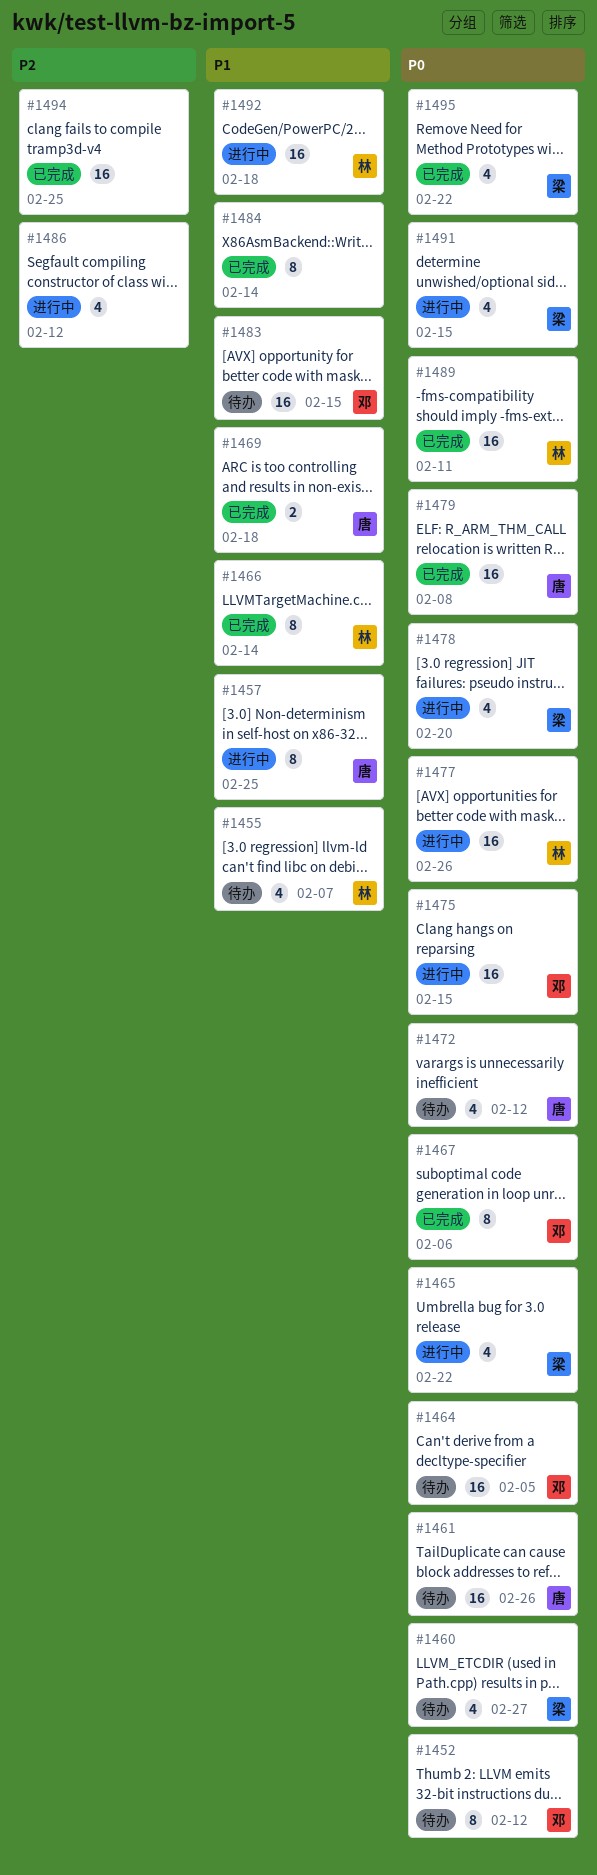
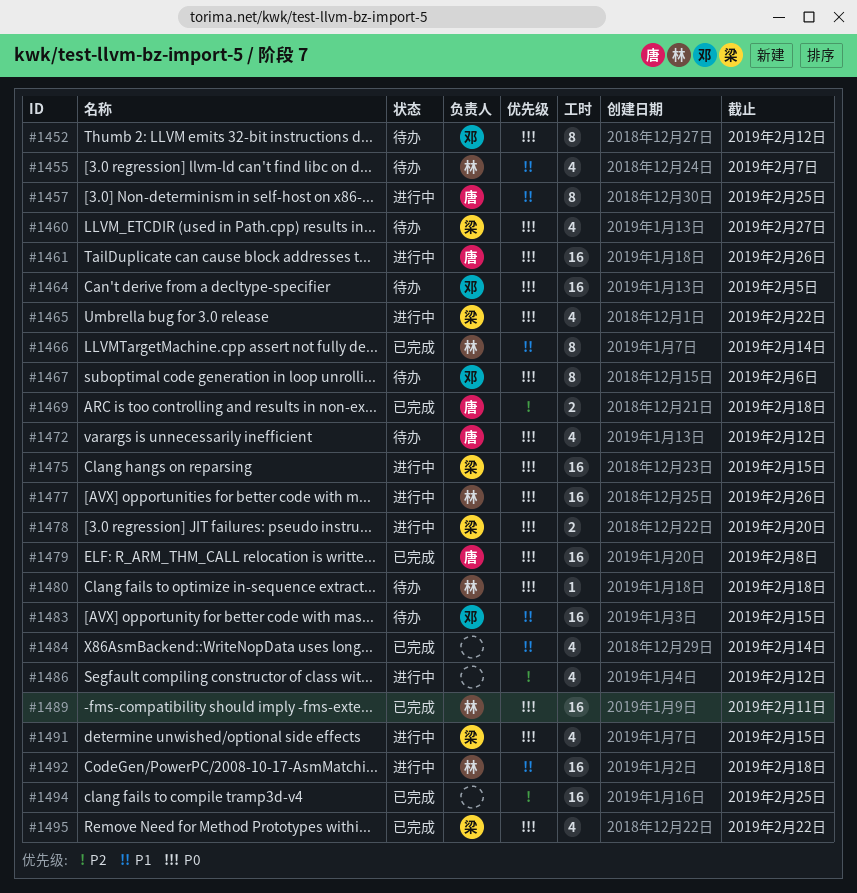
#1461, status: 待办 -> 进行中
#1467, status: 已完成 -> 待办
#1469, priority: P1 -> P2
#1475, owner: 邓 -> 梁
#1478, estimate: 4 -> 2
#1480: none -> present
#1484, estimate: 8 -> 4

